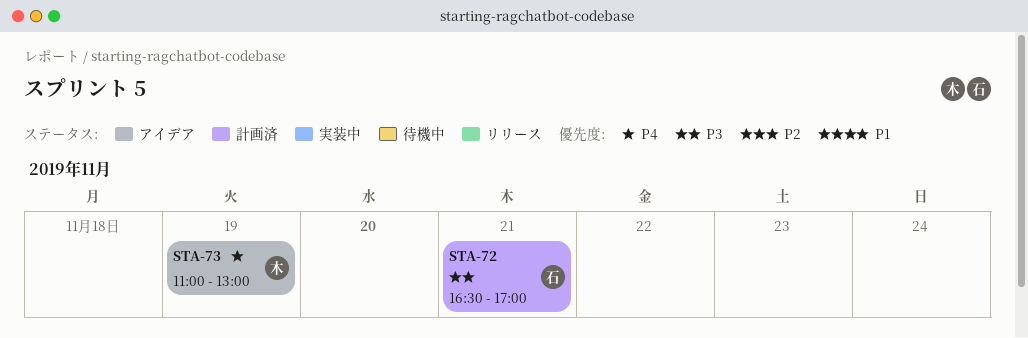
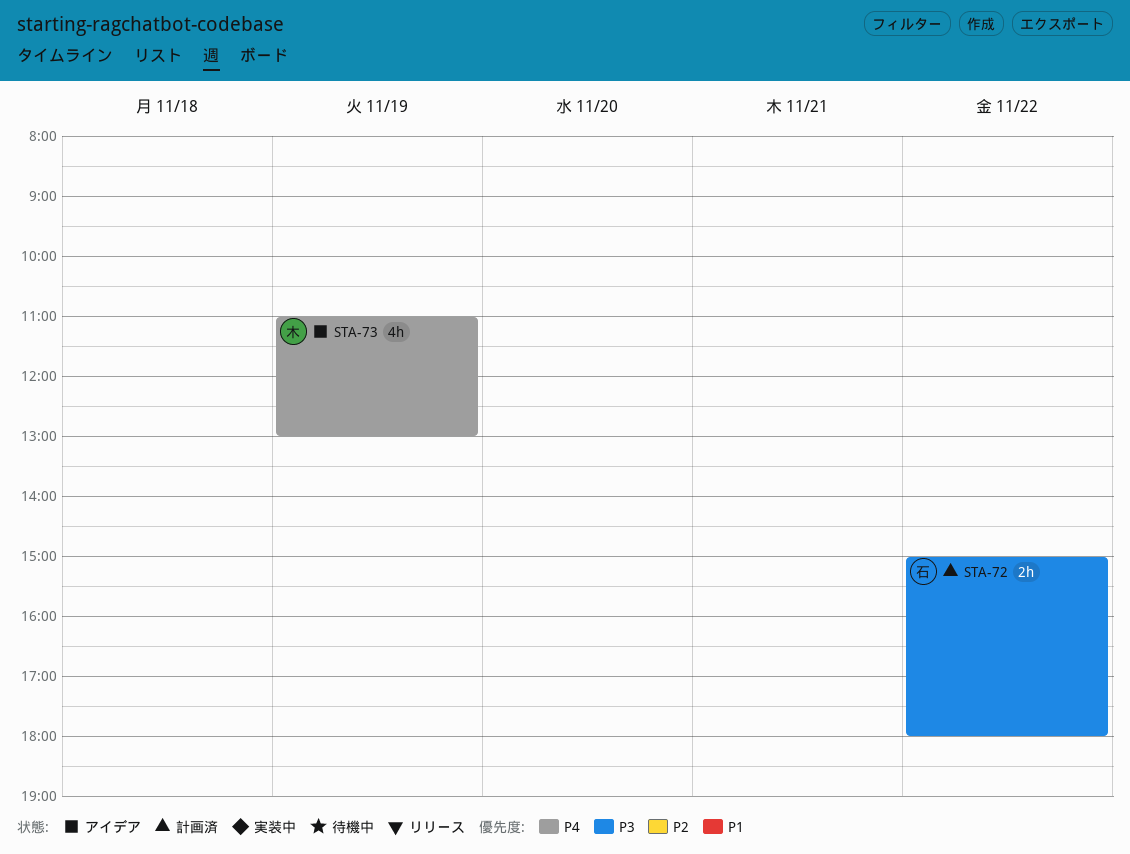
STA-72, day: Nov 21 -> Nov 22
STA-72, begins: 16:30 -> 15:00
STA-72, ends: 17:00 -> 18:00

